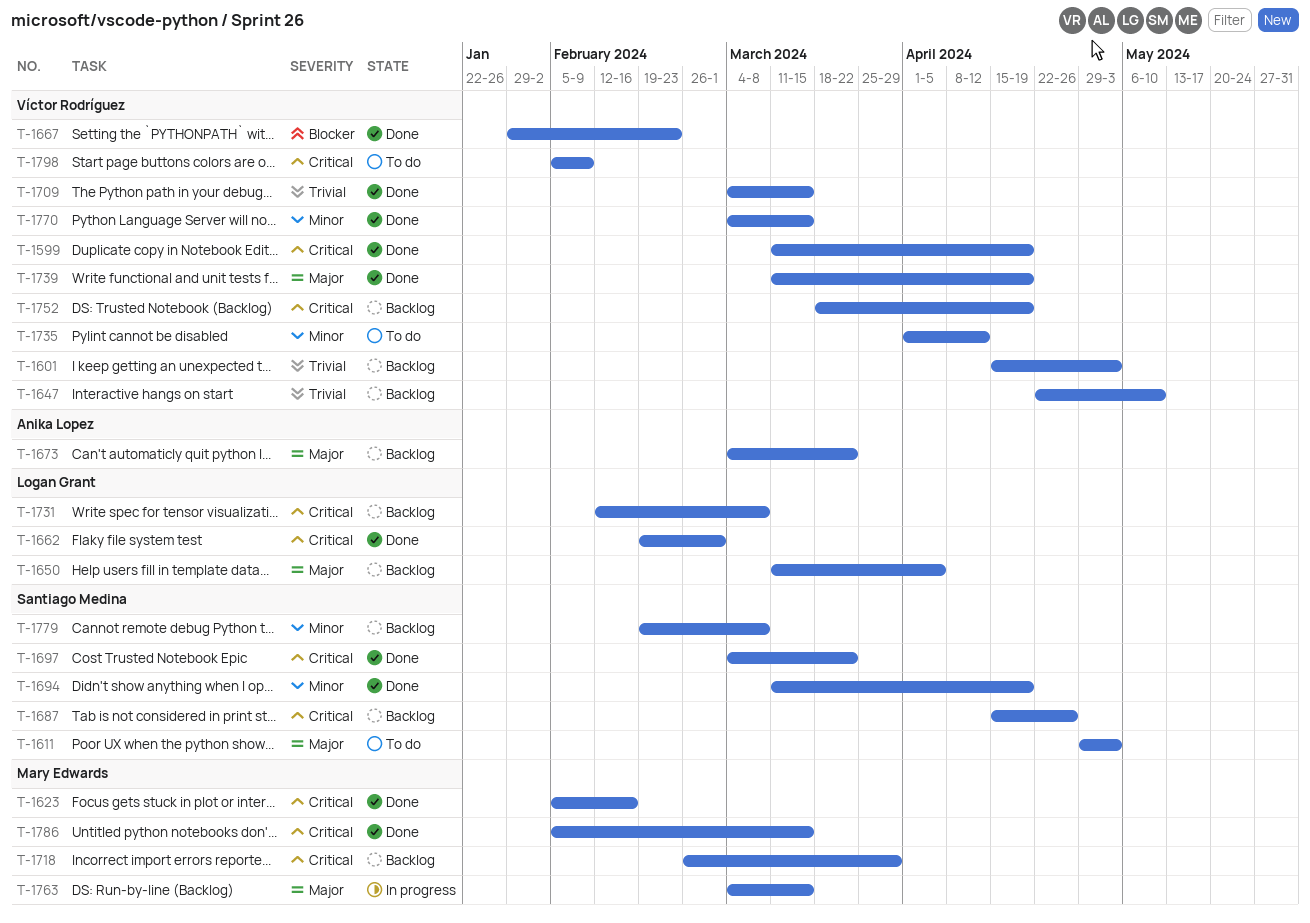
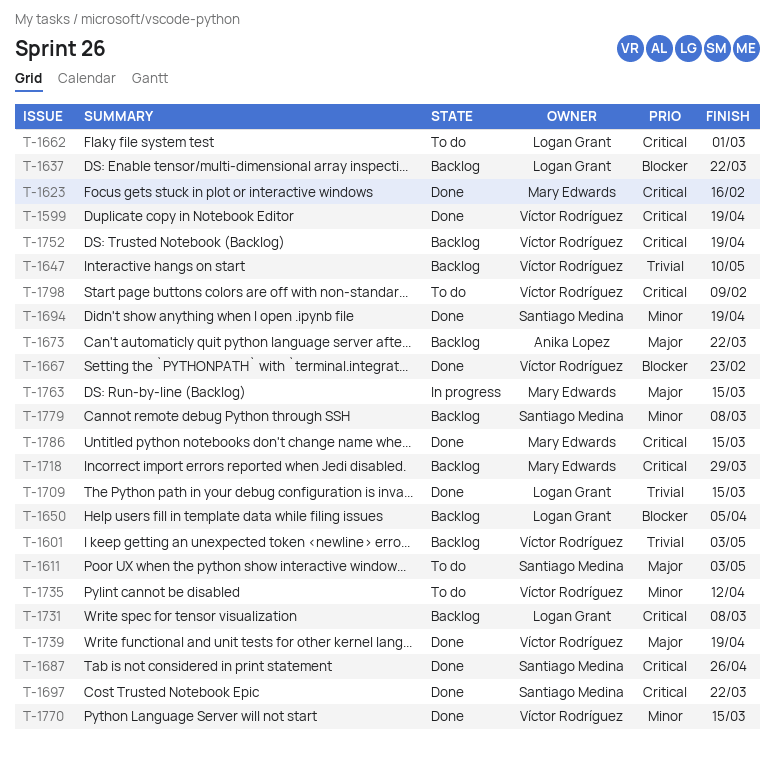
T-1637: none -> present
T-1650, priority: Major -> Blocker
T-1662, status: Done -> To do
T-1687, status: Backlog -> Done
T-1709, owner: Víctor Rodríguez -> Logan Grant

